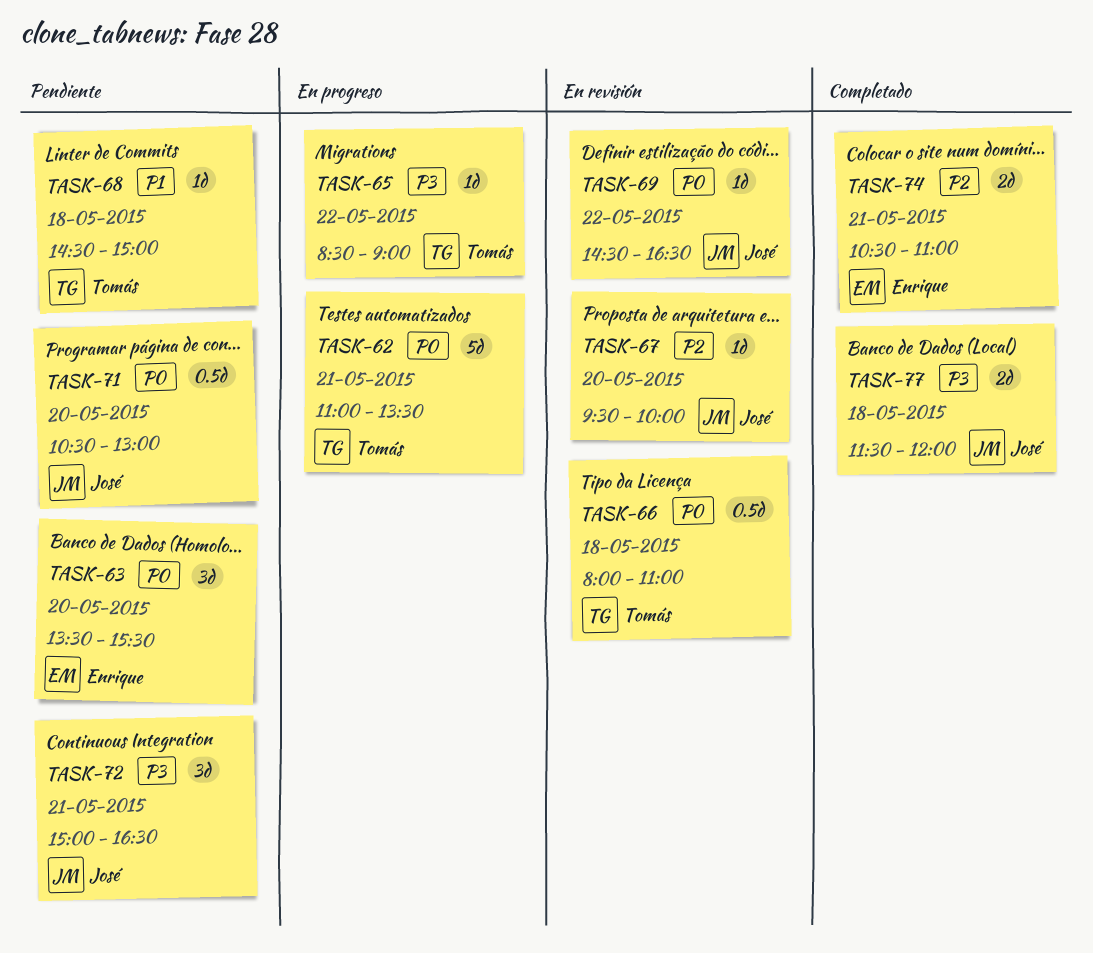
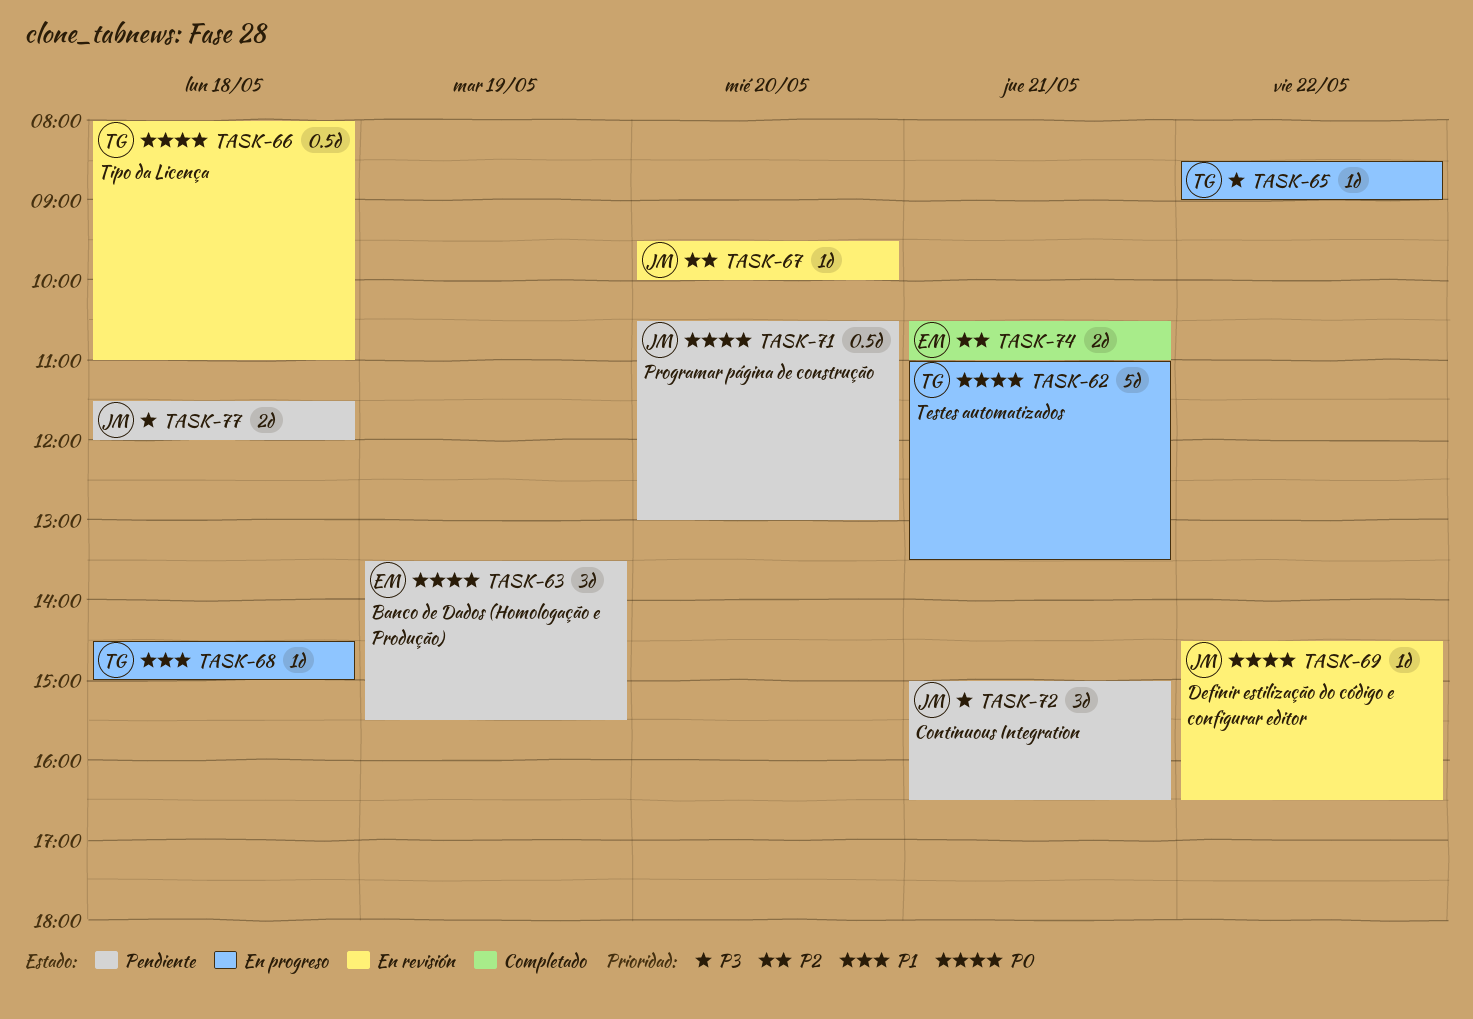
TASK-63, day: May 20 -> May 19
TASK-68, status: Pendiente -> En progreso
TASK-77, status: Completado -> Pendiente

